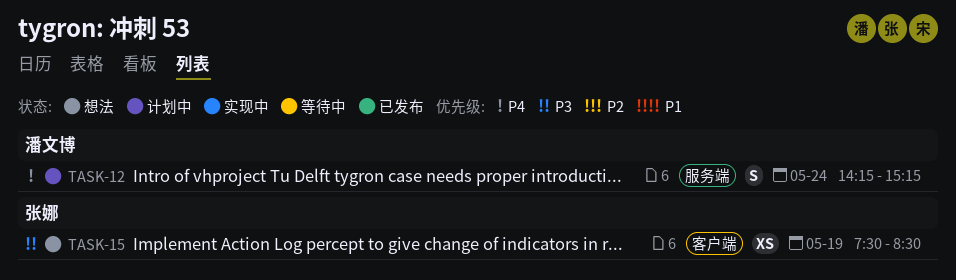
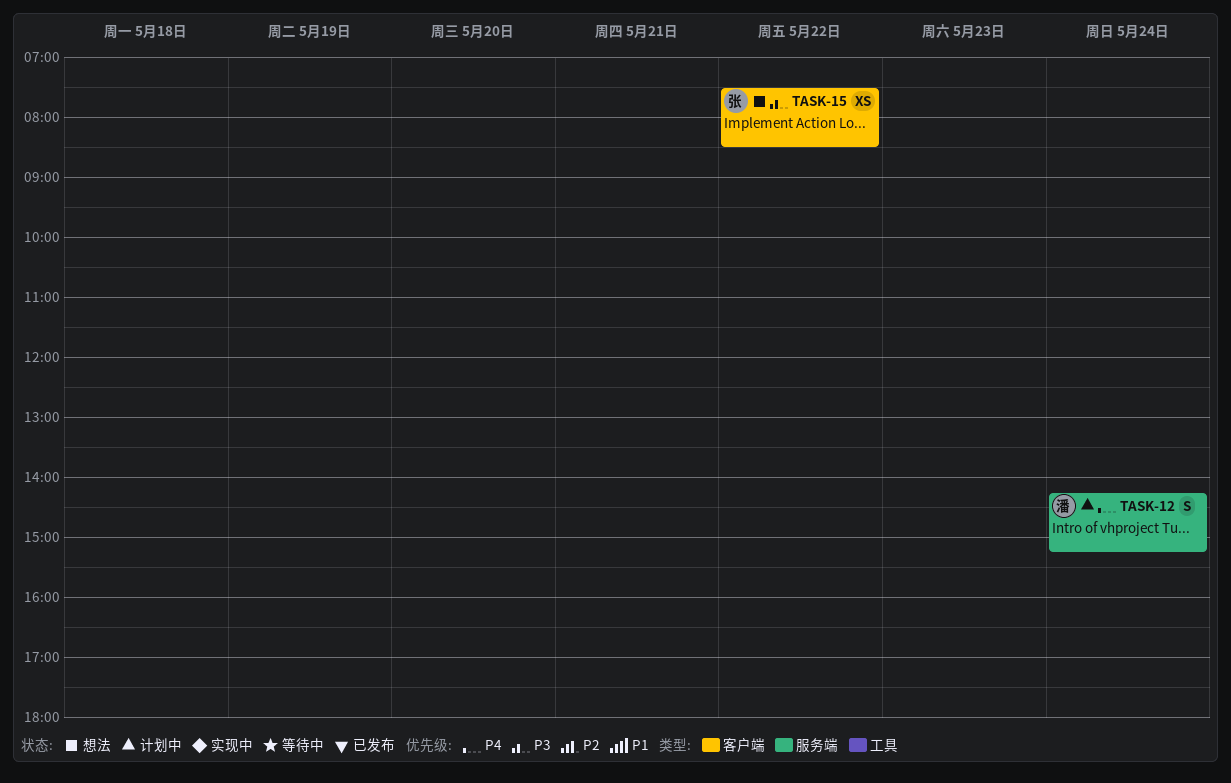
TASK-15, day: May 19 -> May 22

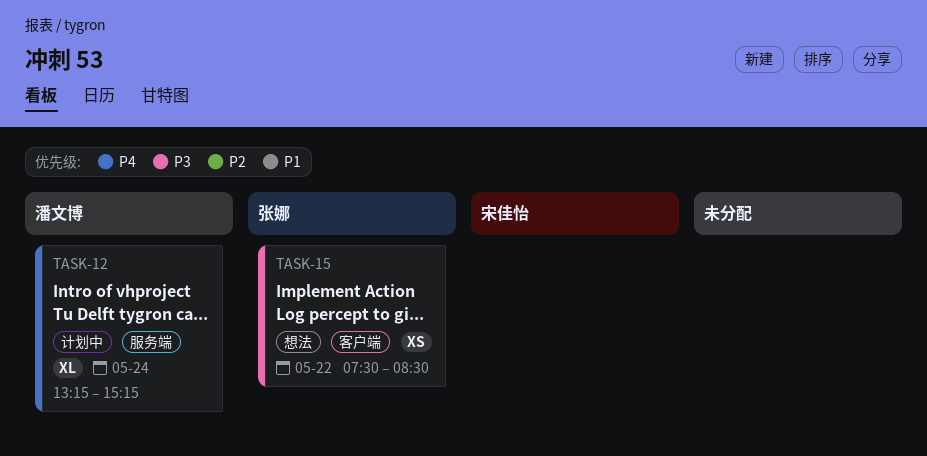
TASK-12, estimate: S -> XL
TASK-12, begins: 14:15 -> 13:15

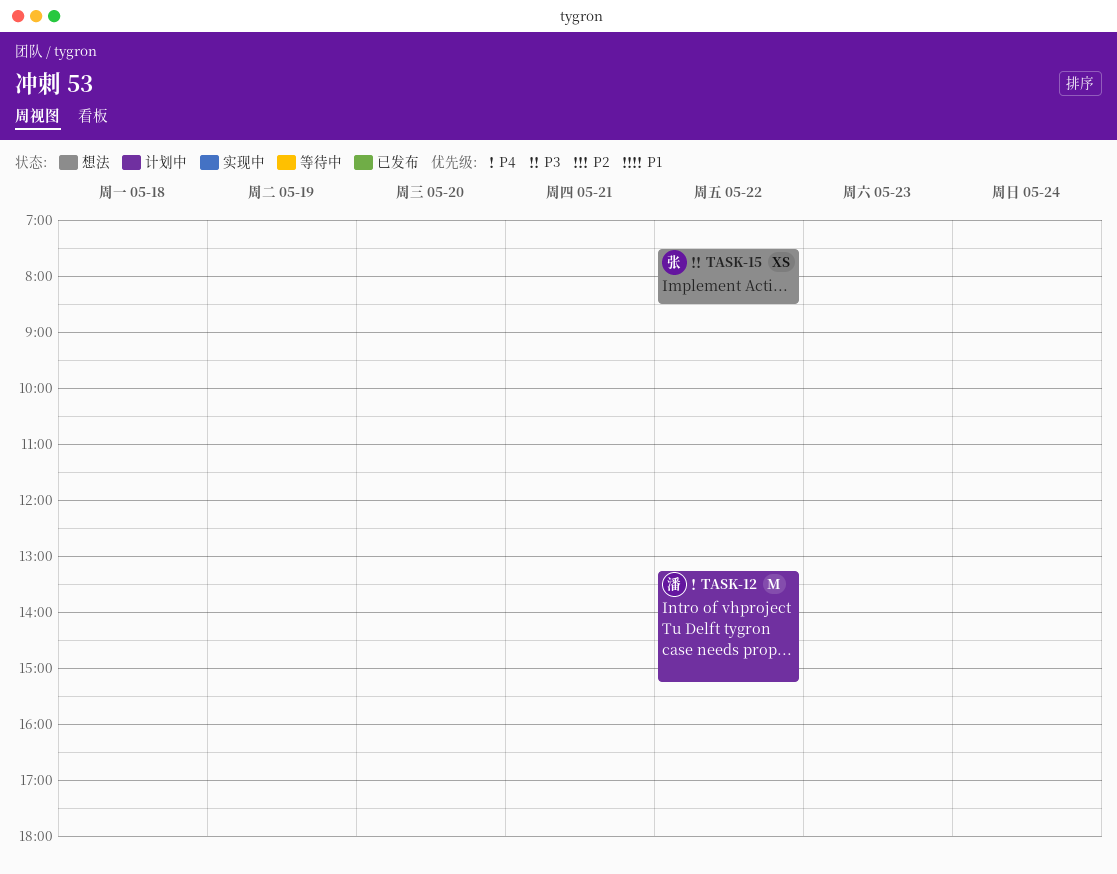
TASK-12, estimate: XL -> M
TASK-12, day: May 24 -> May 22

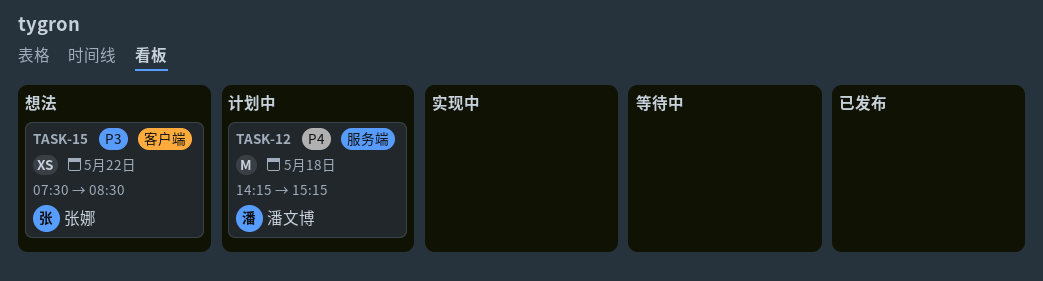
TASK-12, day: May 22 -> May 18
TASK-12, begins: 13:15 -> 14:15

